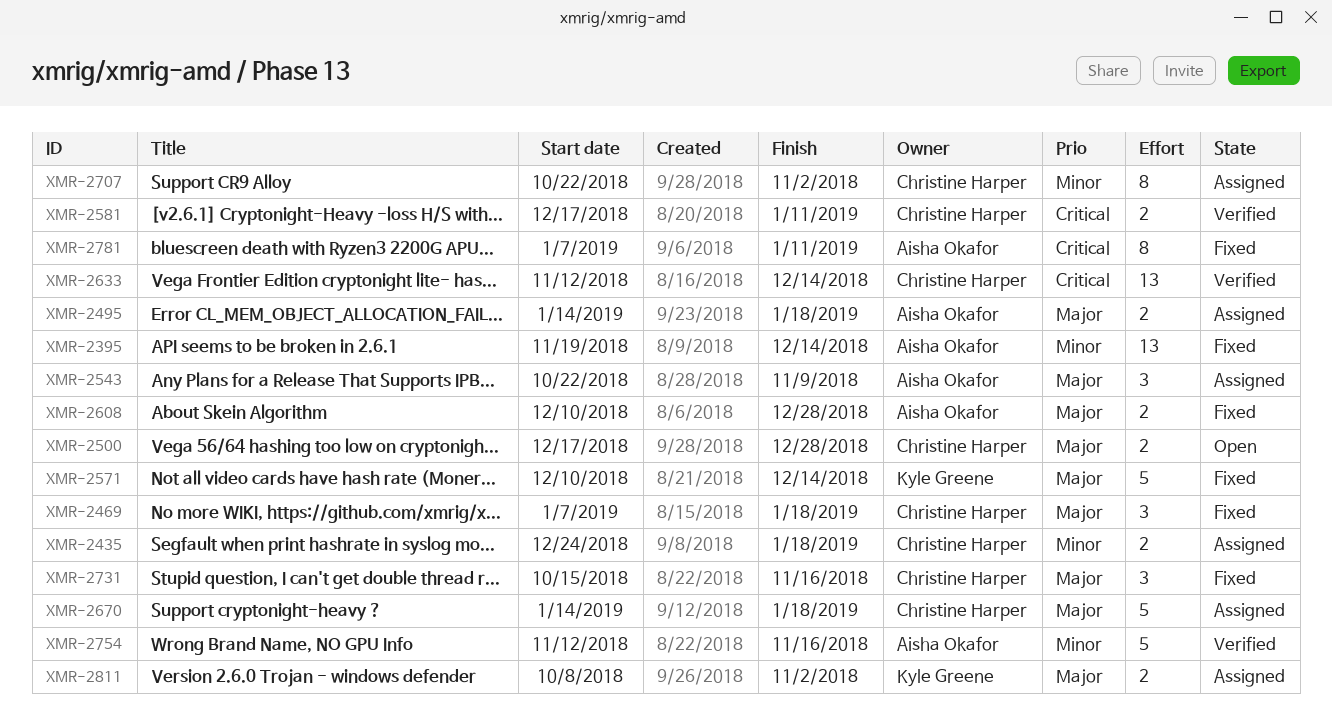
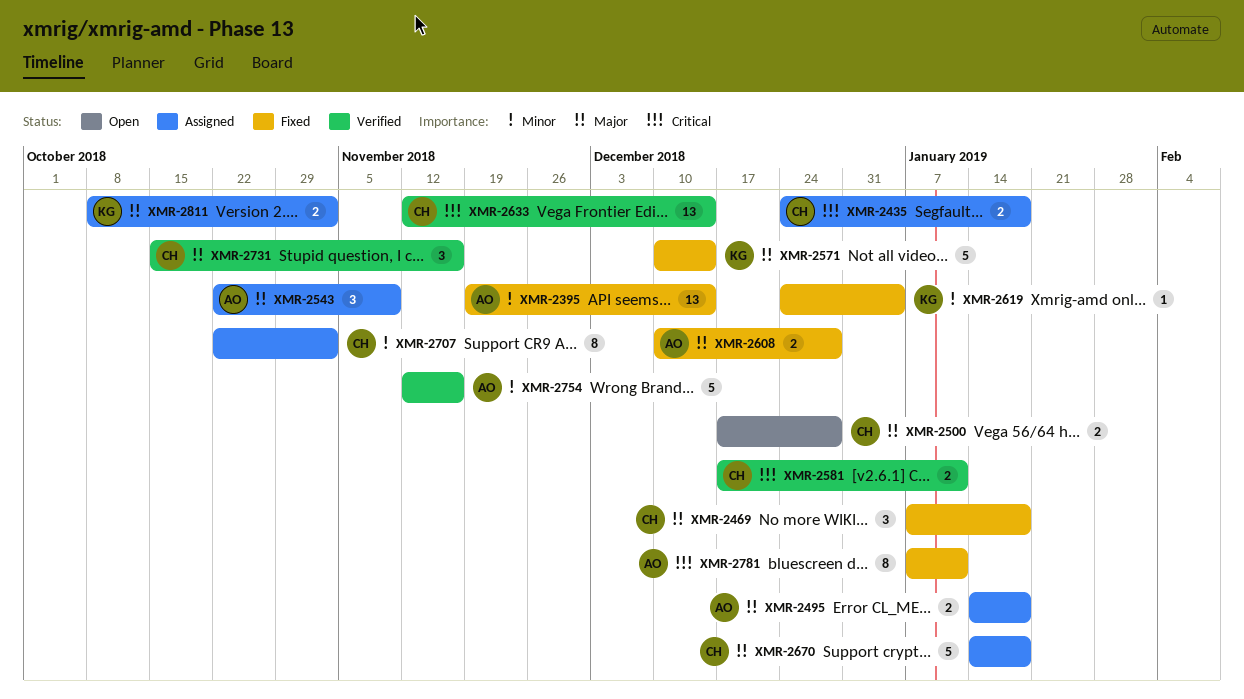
XMR-2435, priority: Minor -> Critical
XMR-2619: none -> present
XMR-2731, status: Fixed -> Verified

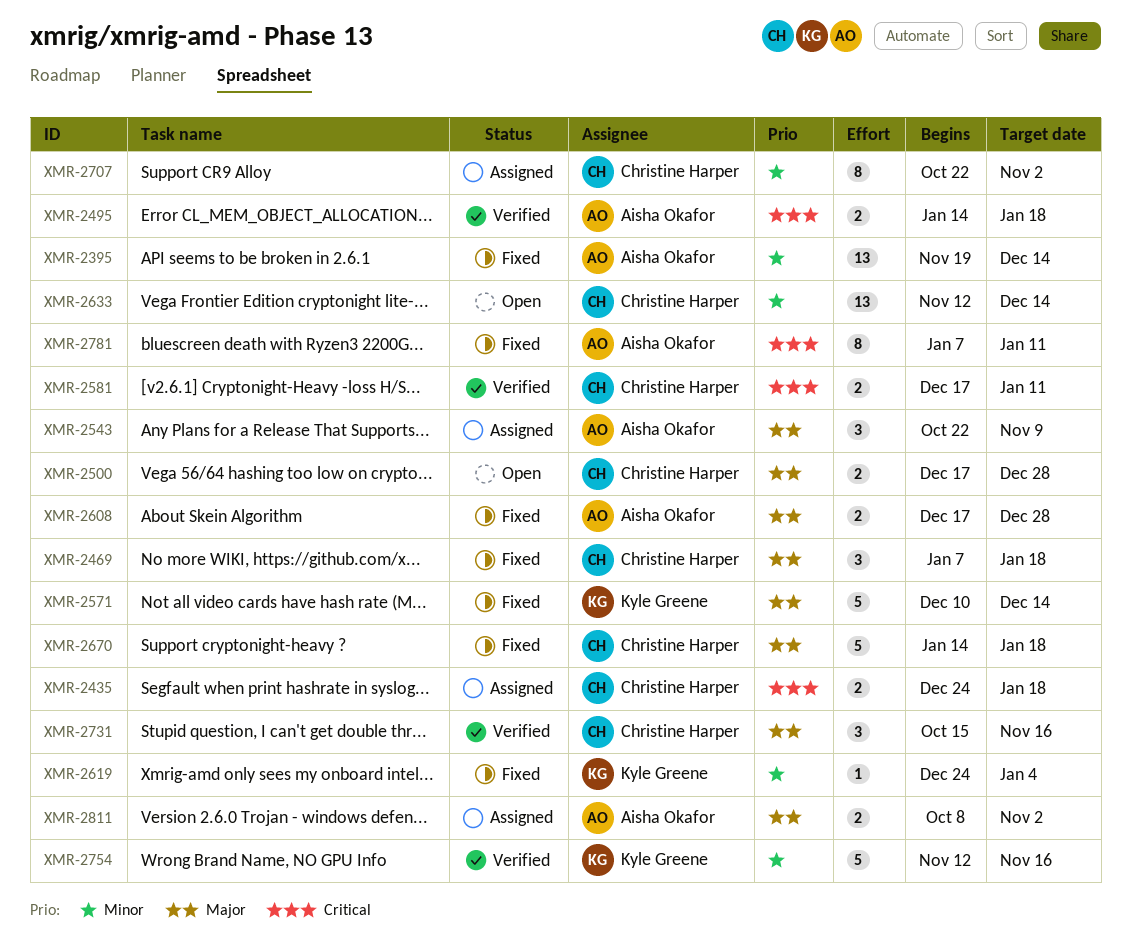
XMR-2495, status: Assigned -> Verified
XMR-2495, priority: Major -> Critical
XMR-2608, start: Dec 10 -> Dec 17
XMR-2633, status: Verified -> Open
XMR-2633, priority: Critical -> Minor
XMR-2670, status: Assigned -> Fixed
XMR-2754, owner: Aisha Okafor -> Kyle Greene
XMR-2811, owner: Kyle Greene -> Aisha Okafor

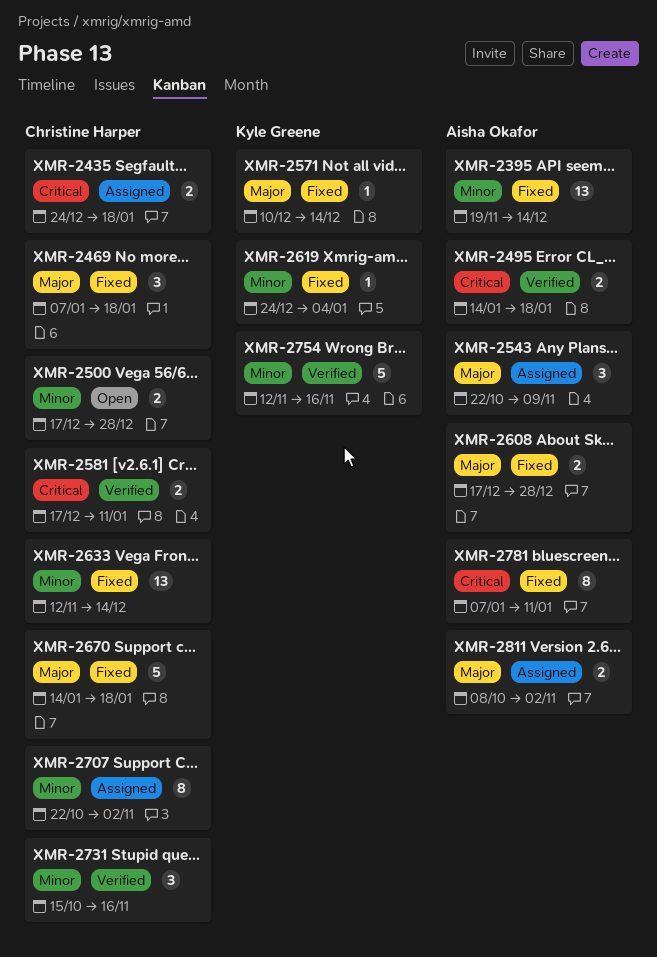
XMR-2500, priority: Major -> Minor
XMR-2571, estimate: 5 -> 1
XMR-2633, status: Open -> Fixed
XMR-2731, priority: Major -> Minor

